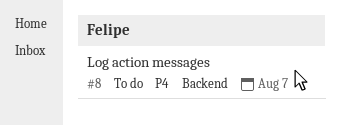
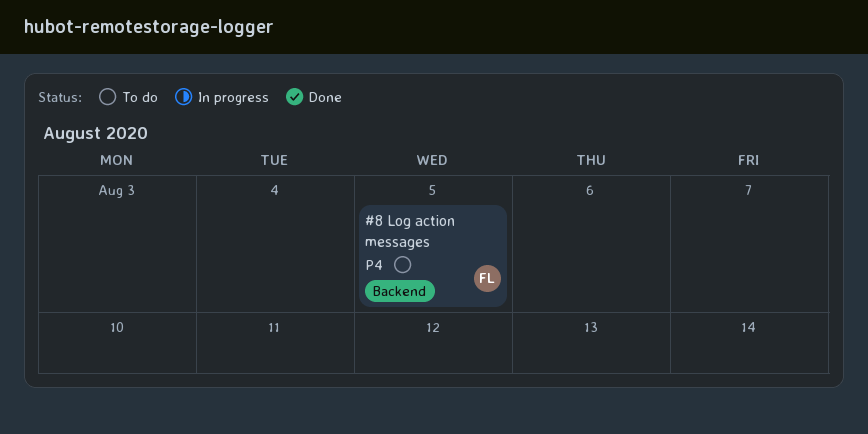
#8, due: Aug 7 -> Aug 5

